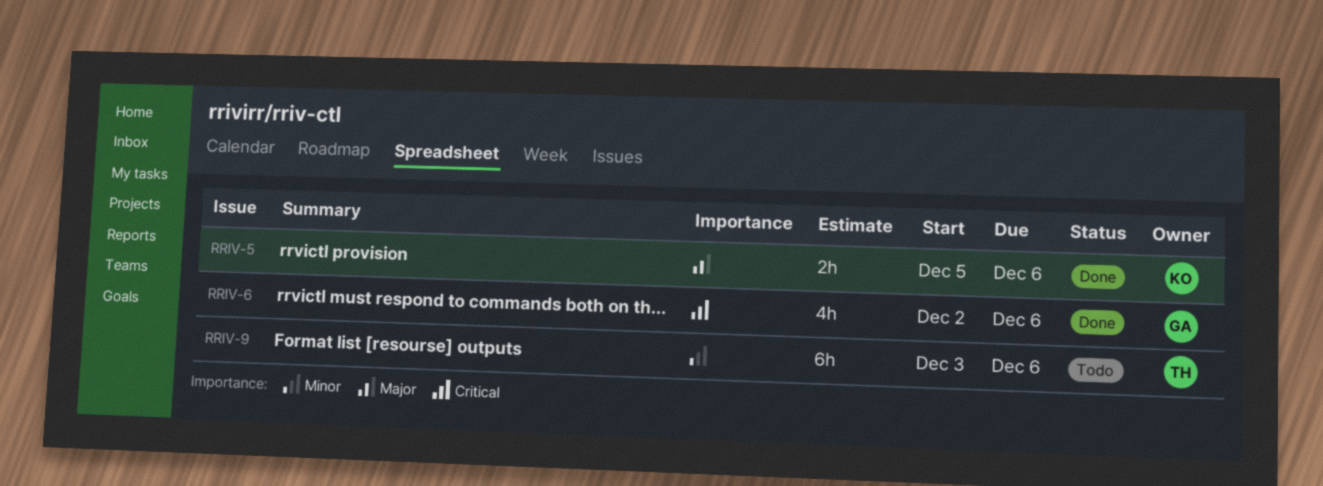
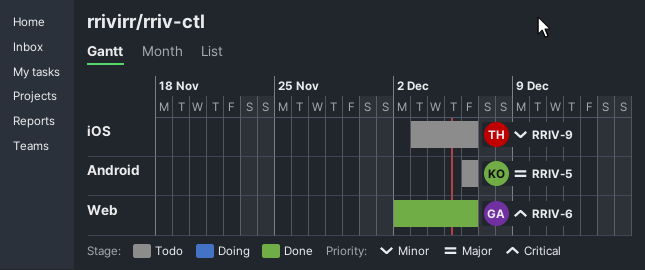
RRIV-5, status: Done -> Todo
RRIV-5, start: Dec 5 -> Dec 6

